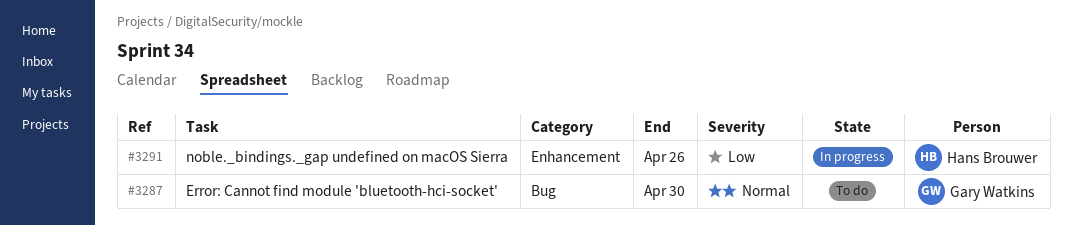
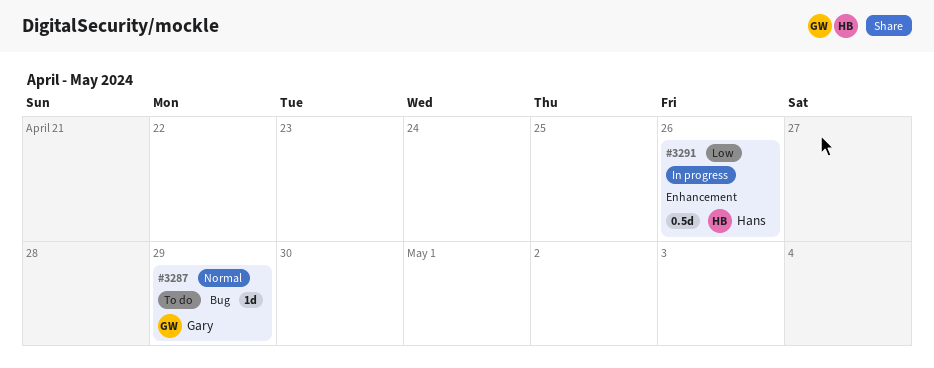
#3287, due: Apr 30 -> Apr 29

